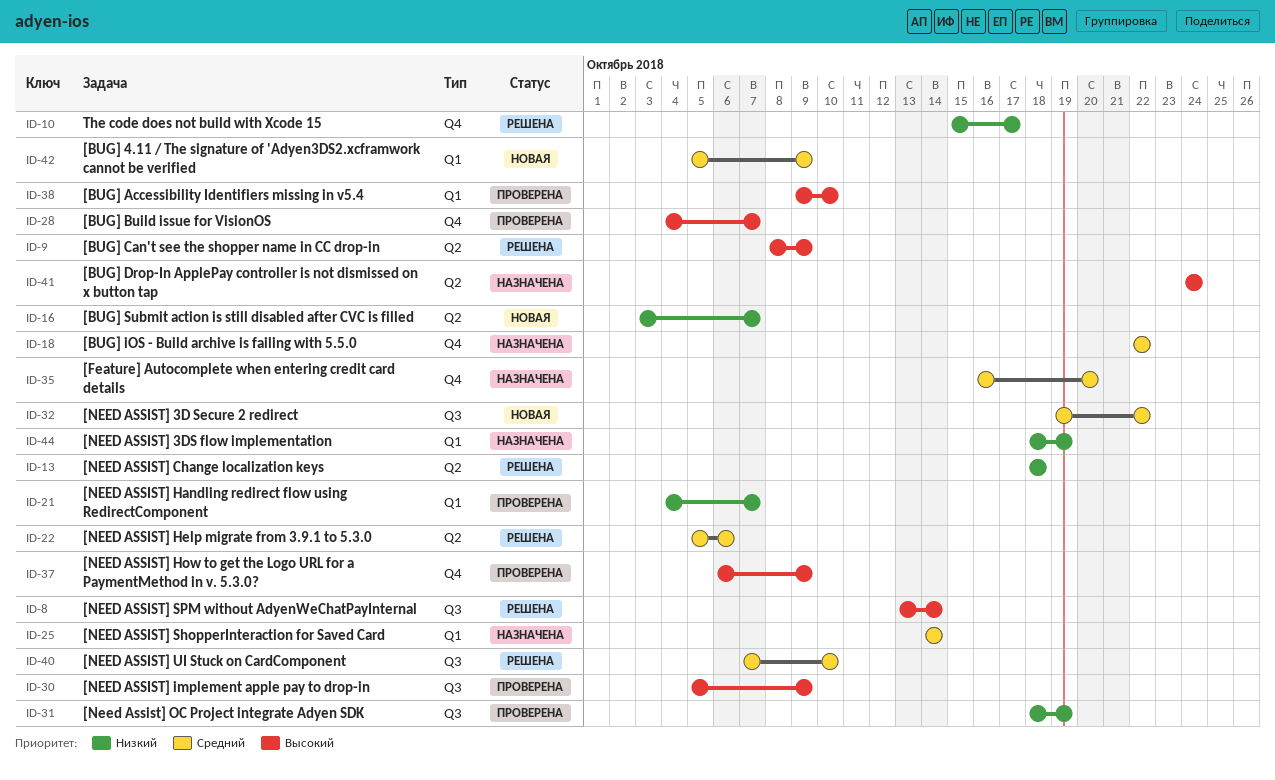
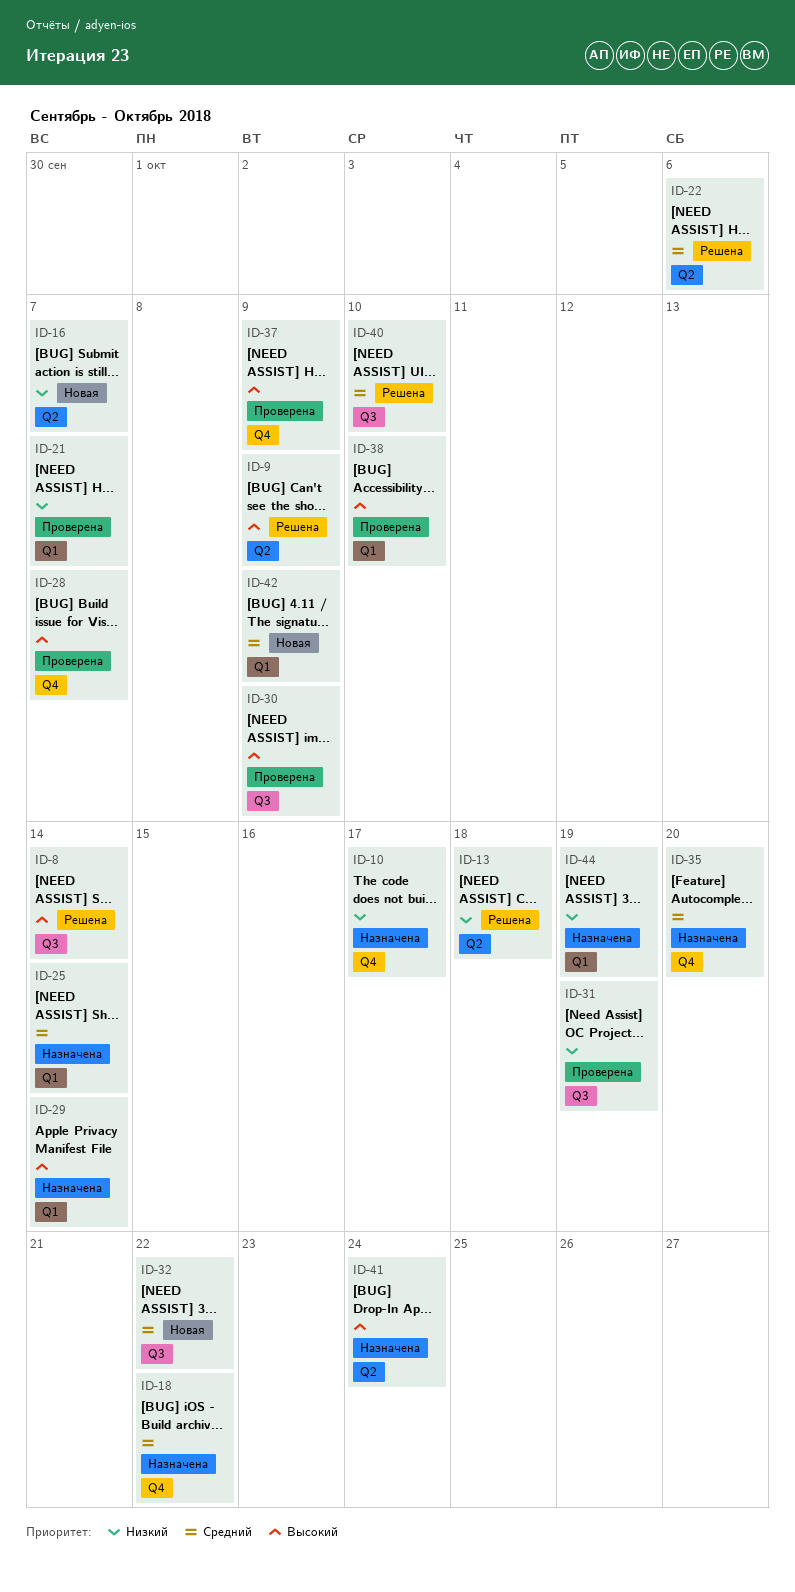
ID-10, status: Решена -> Назначена
ID-29: none -> present

